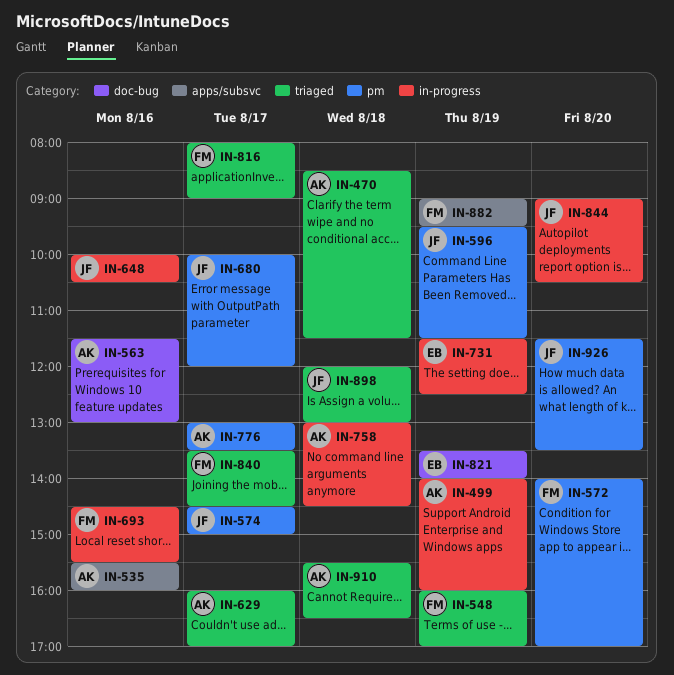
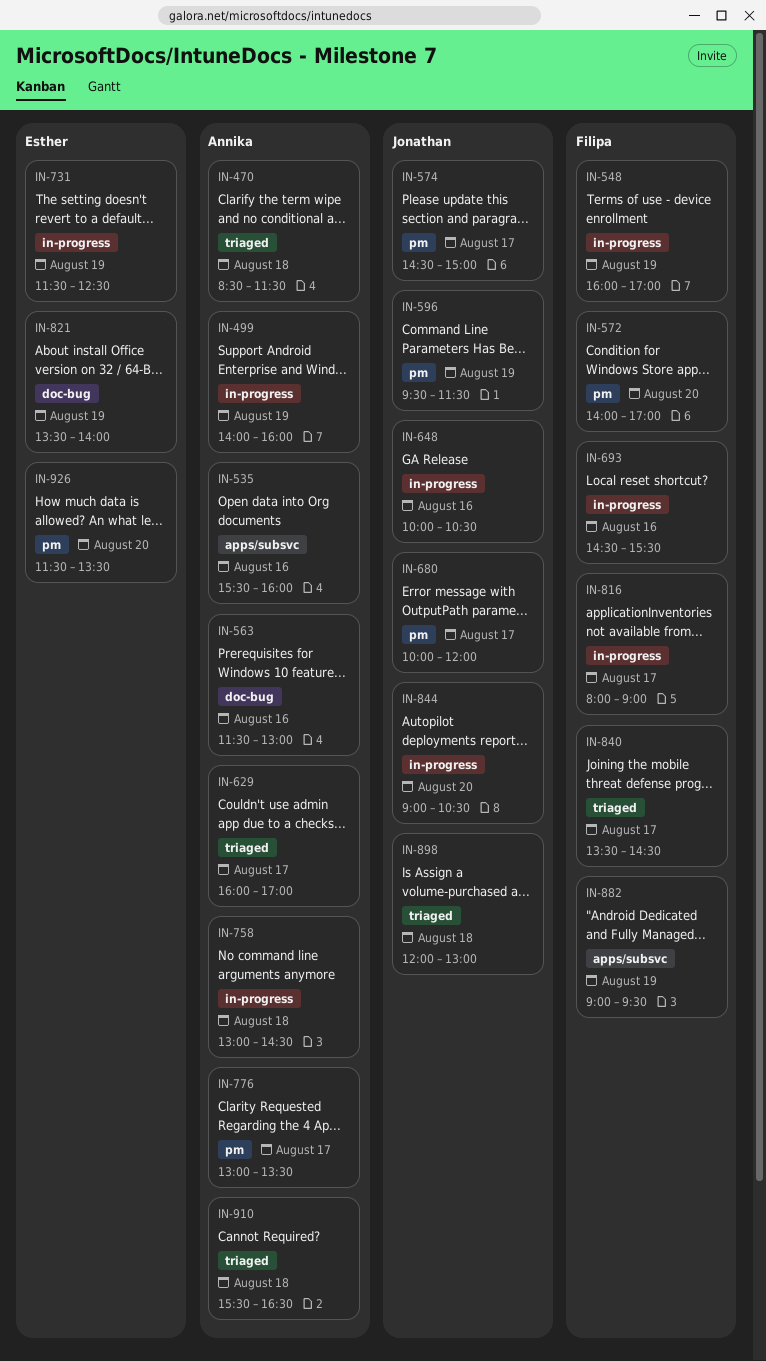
IN-548, label: triaged -> in-progress
IN-816, label: triaged -> in-progress
IN-926, owner: Jonathan -> Esther

